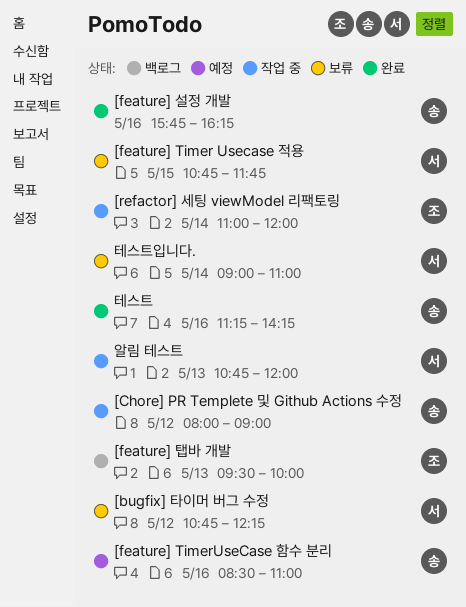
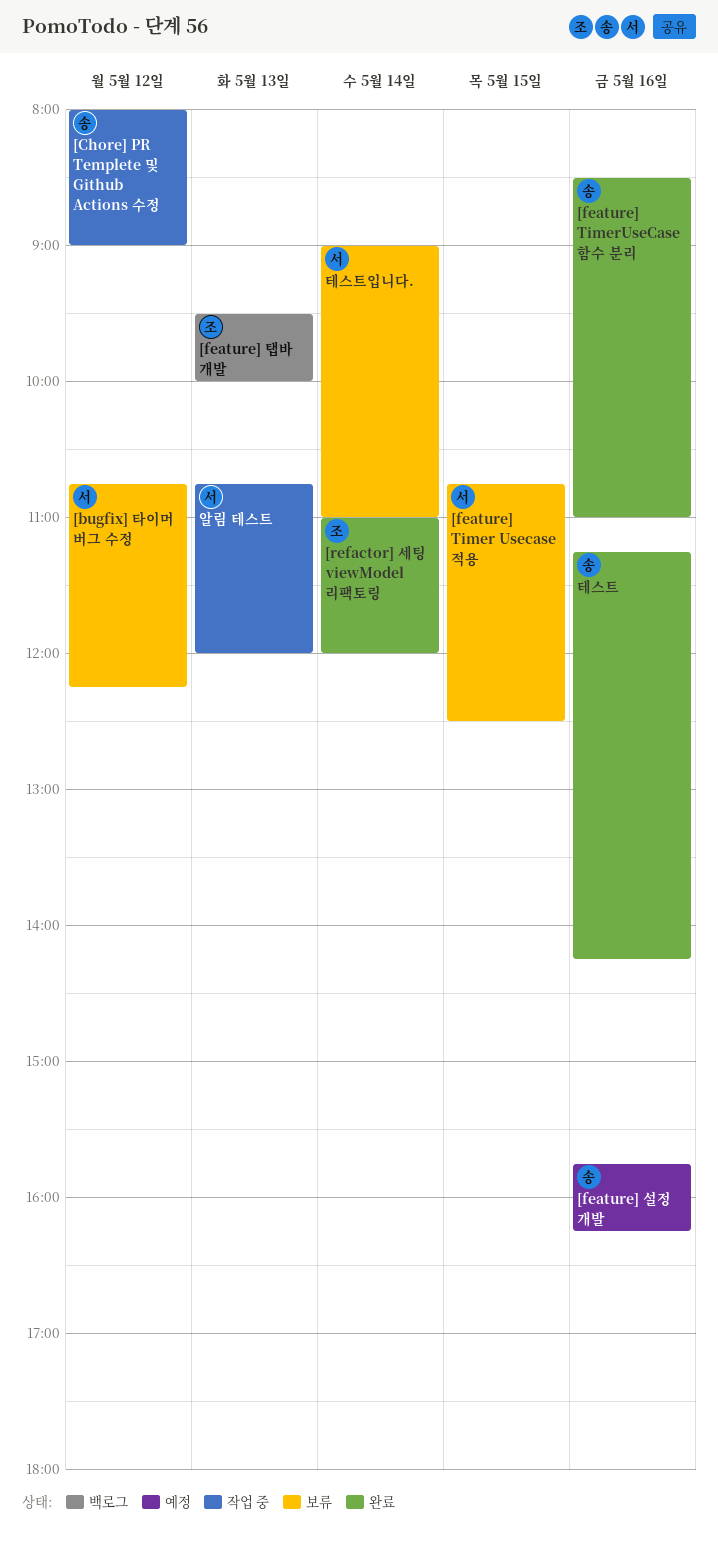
[feature] Timer Usecase 적용, ends: 11:45 -> 12:30
[feature] TimerUseCase 함수 분리, status: 예정 -> 완료
[feature] 설정 개발, status: 완료 -> 예정
[refactor] 세팅 viewModel 리팩토링, status: 작업 중 -> 완료

